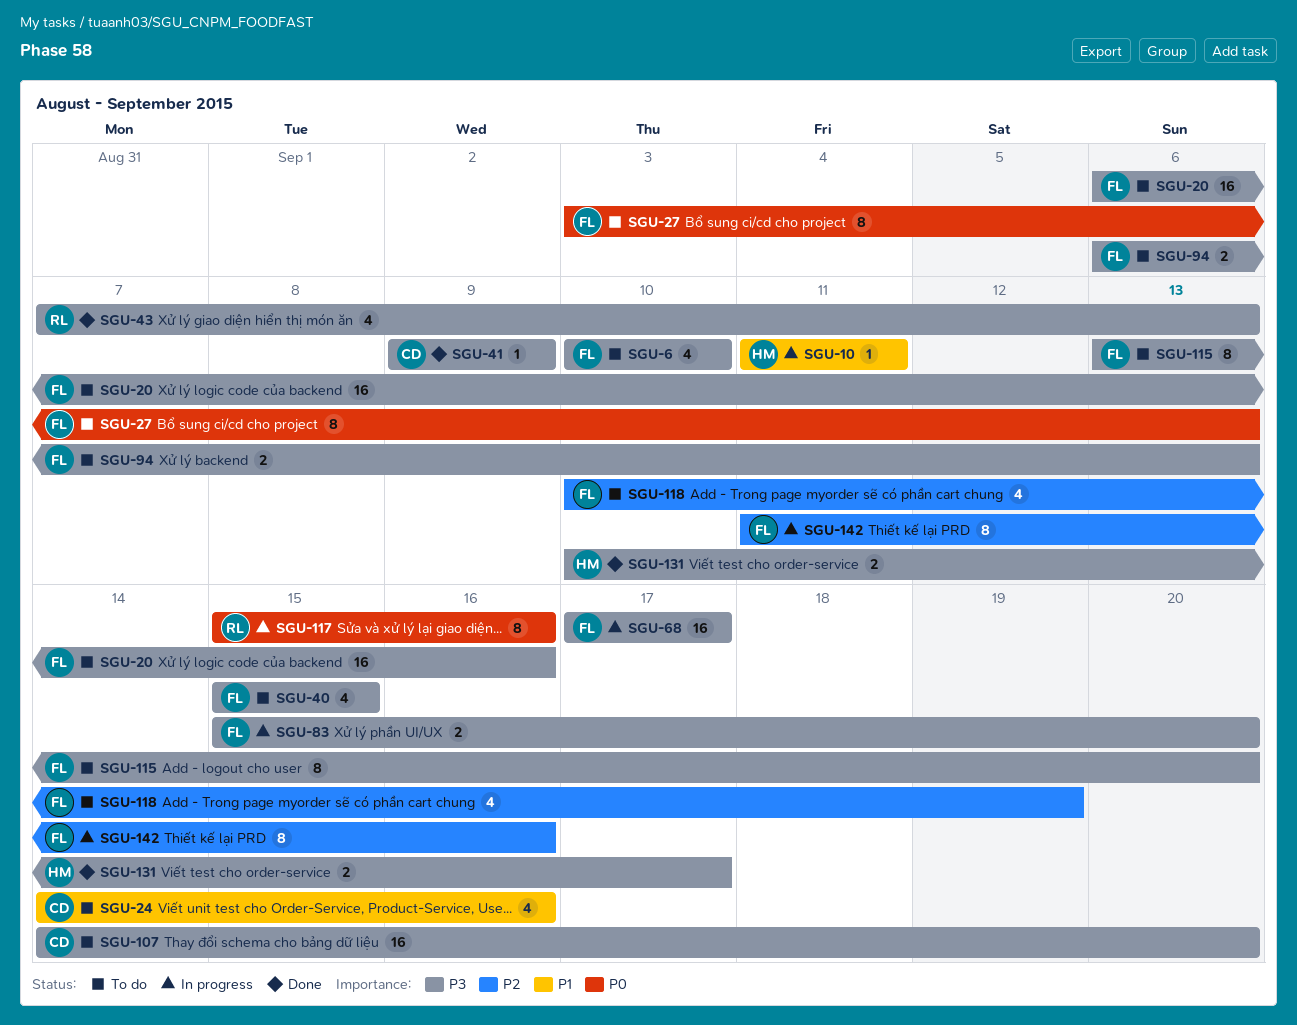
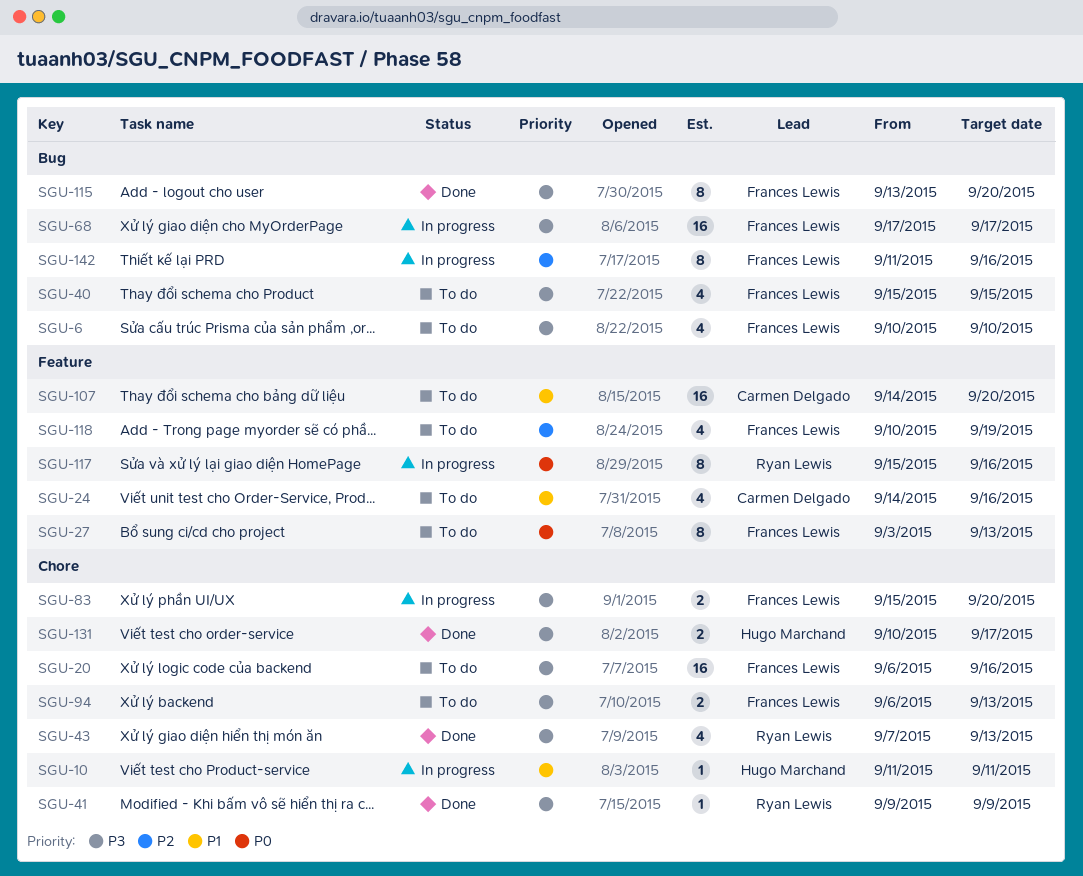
SGU-41, owner: Carmen Delgado -> Ryan Lewis
SGU-107, priority: P3 -> P1
SGU-115, status: To do -> Done

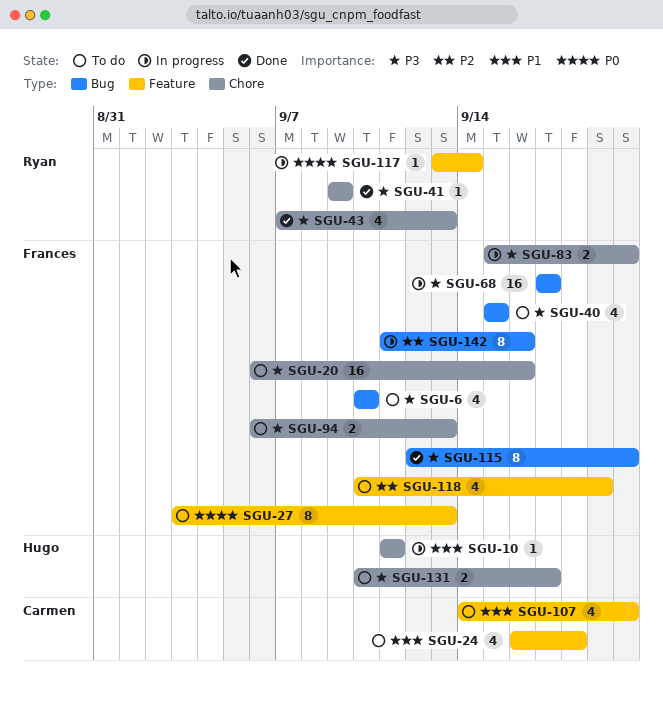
SGU-24, start: Sep 14 -> Sep 16
SGU-24, due: Sep 16 -> Sep 18
SGU-107, estimate: 16 -> 4
SGU-115, start: Sep 13 -> Sep 12
SGU-117, estimate: 8 -> 1
SGU-117, start: Sep 15 -> Sep 13
SGU-117, due: Sep 16 -> Sep 14
SGU-131, status: Done -> To do

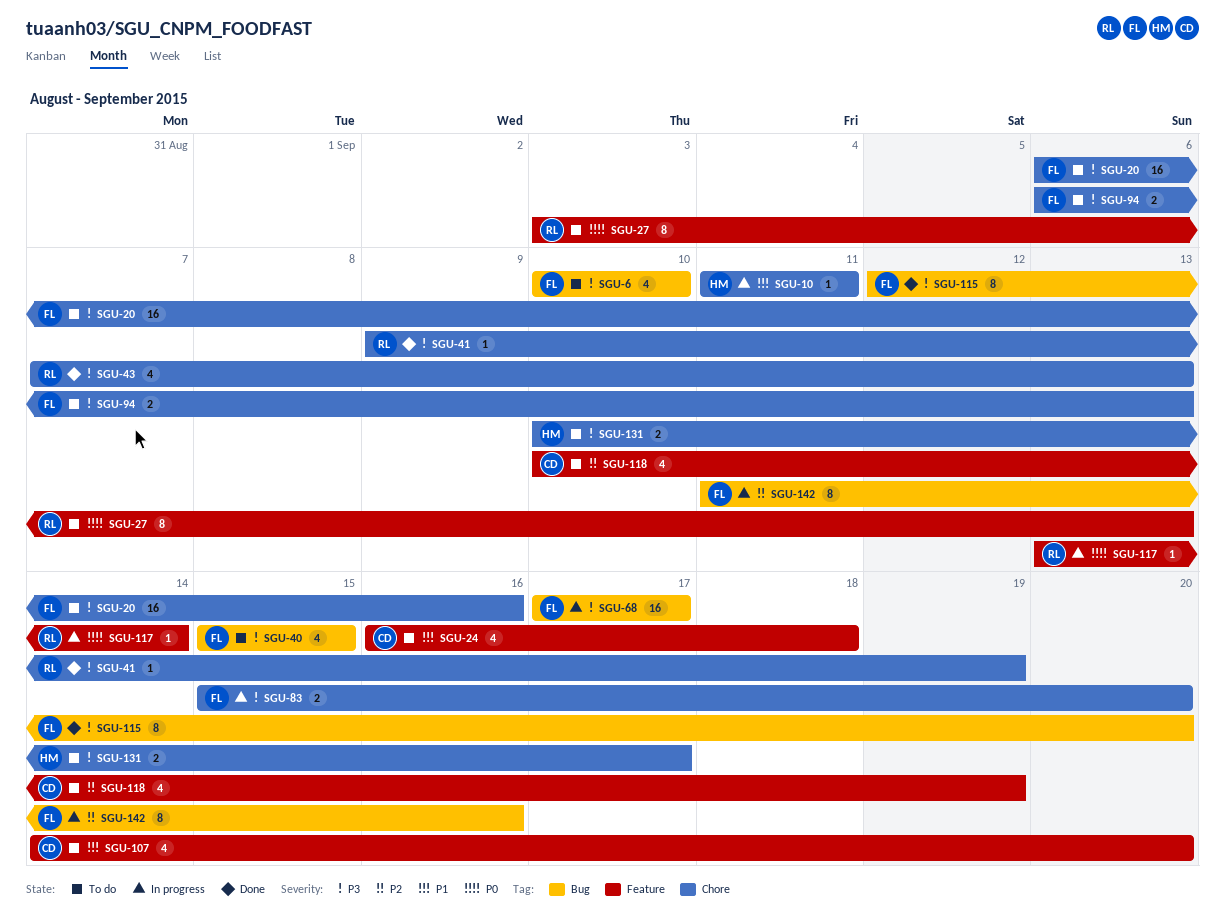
SGU-27, owner: Frances -> Ryan
SGU-41, due: Sep 9 -> Sep 19
SGU-118, owner: Frances -> Carmen

